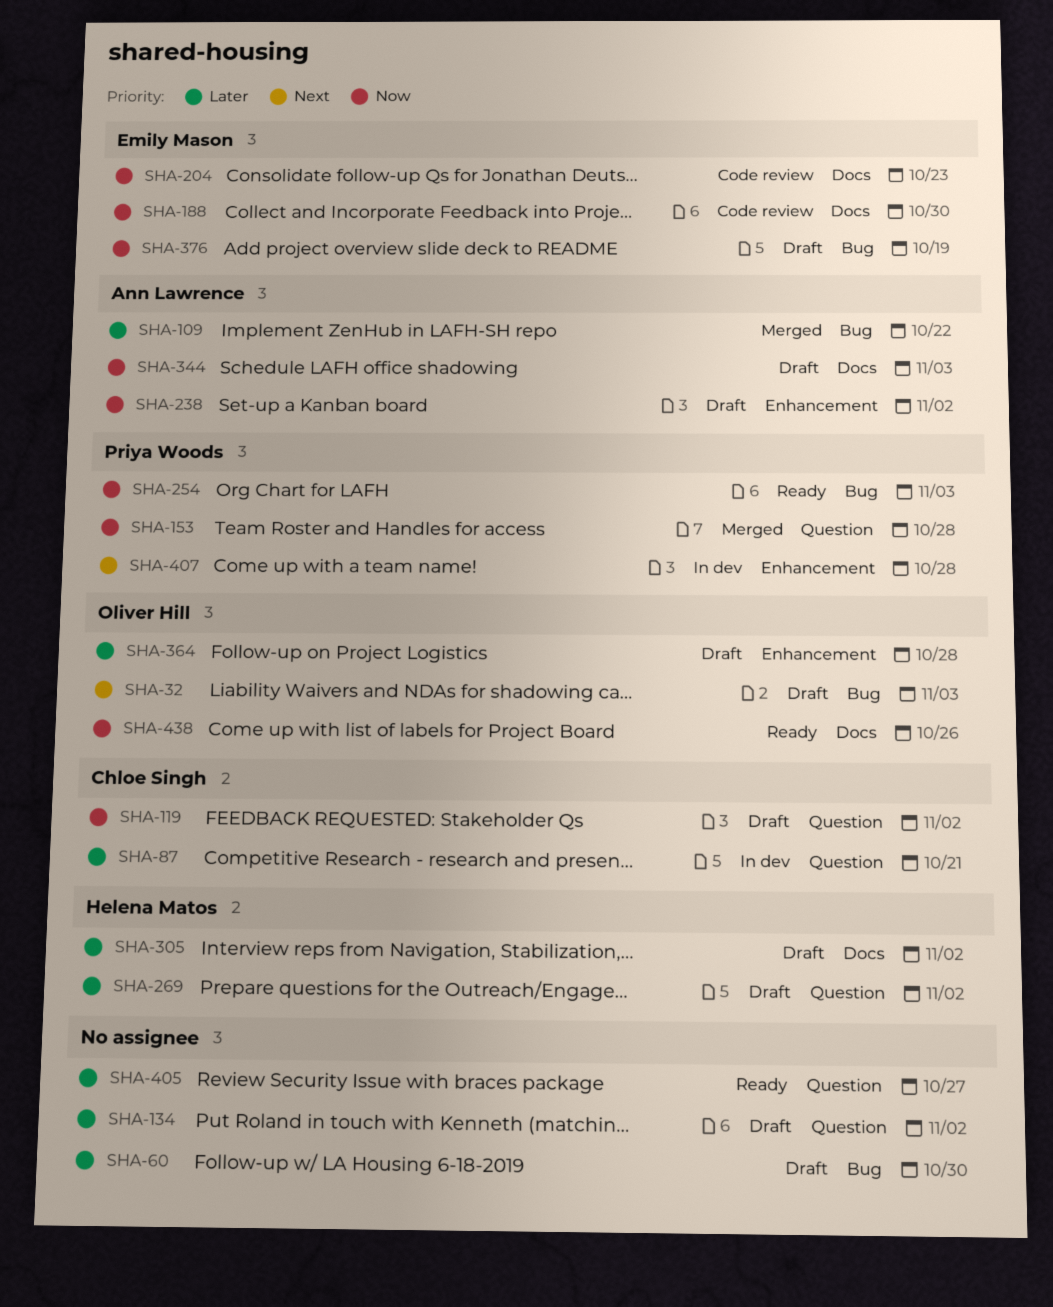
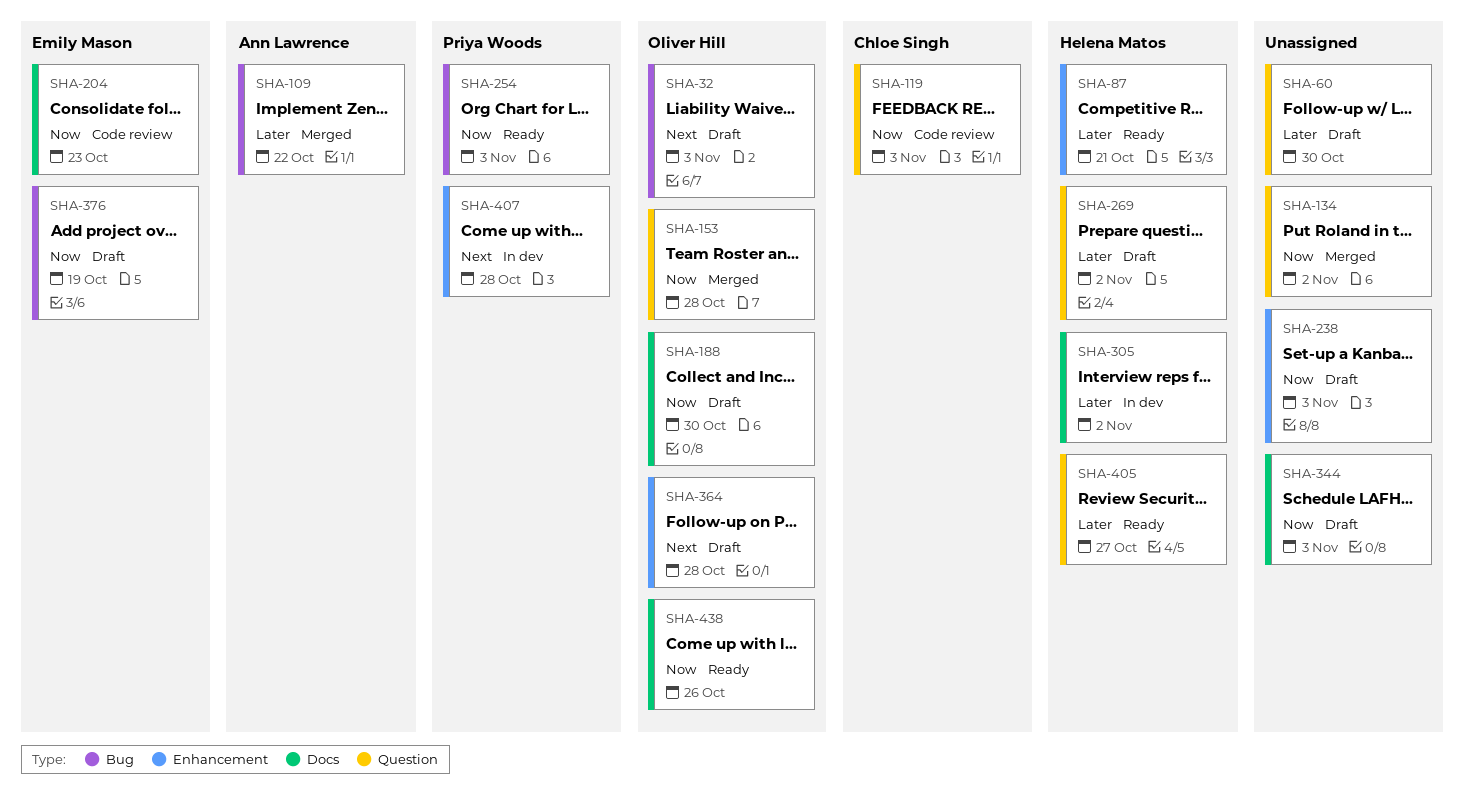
SHA-60, label: Bug -> Question
SHA-87, status: In dev -> Ready
SHA-87, owner: Chloe Singh -> Helena Matos
SHA-87, label: Question -> Enhancement
SHA-119, status: Draft -> Code review
SHA-119, due: Nov 2 -> Nov 3
SHA-134, status: Draft -> Merged
SHA-134, priority: Later -> Now
SHA-153, owner: Priya Woods -> Oliver Hill
SHA-188, status: Code review -> Draft
SHA-188, owner: Emily Mason -> Oliver Hill
SHA-238, owner: Ann Lawrence -> none
SHA-238, due: Nov 2 -> Nov 3
SHA-305, status: Draft -> In dev
SHA-344, owner: Ann Lawrence -> none
SHA-364, priority: Later -> Next
SHA-405, owner: none -> Helena Matos

